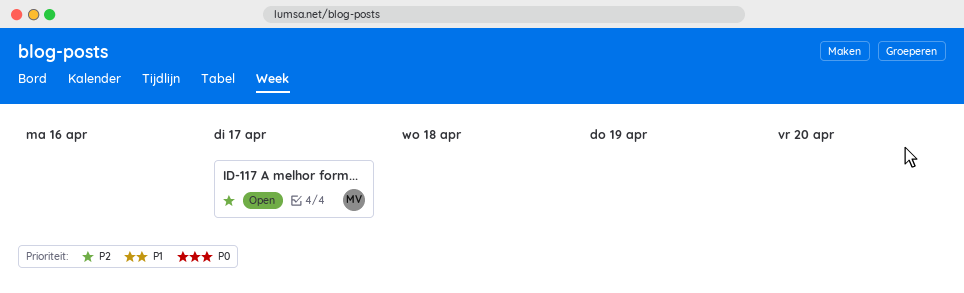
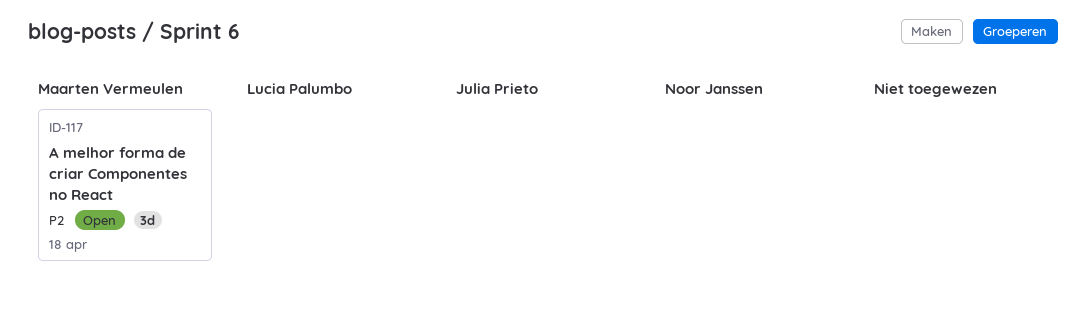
ID-117, due: Apr 17 -> Apr 18

